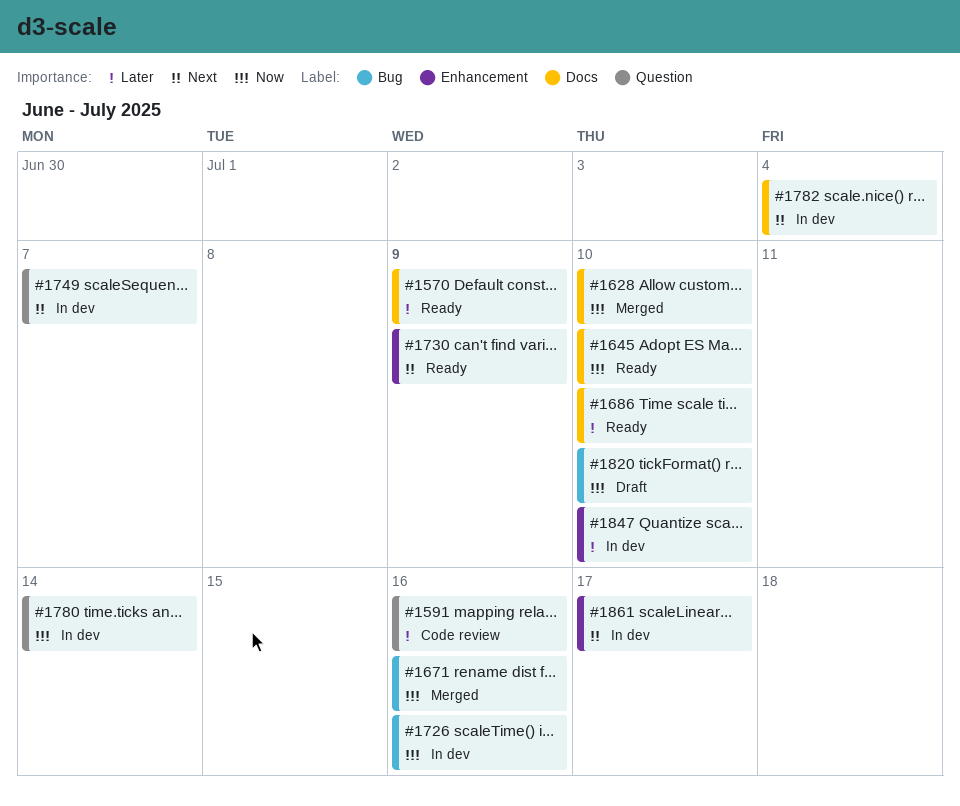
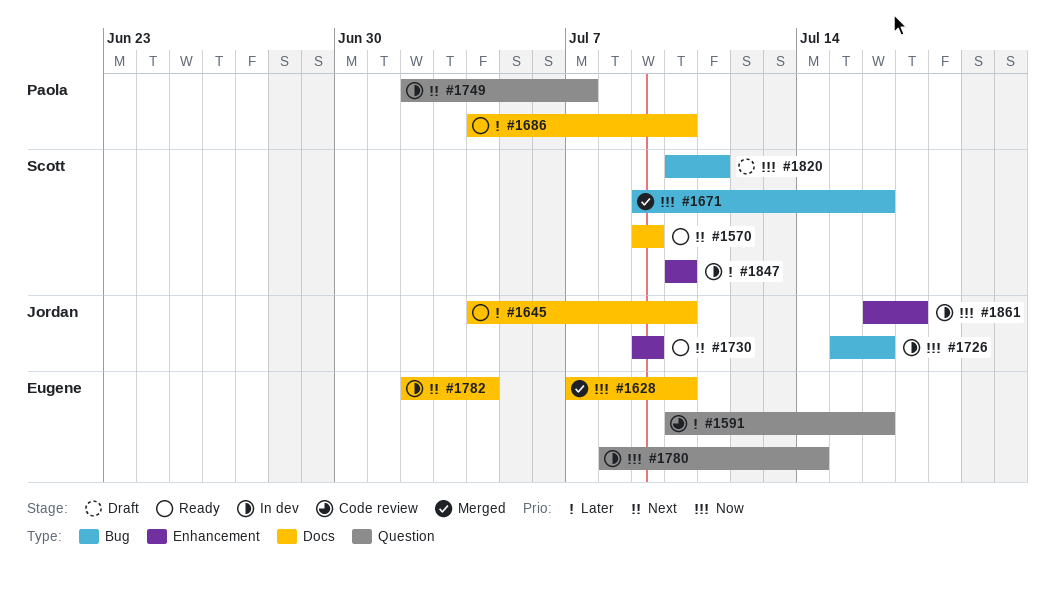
#1570, priority: Later -> Next
#1645, priority: Now -> Later
#1820, due: Jul 10 -> Jul 11
#1861, priority: Next -> Now

